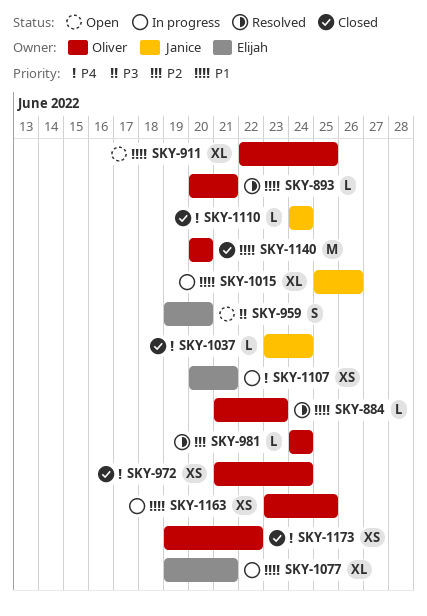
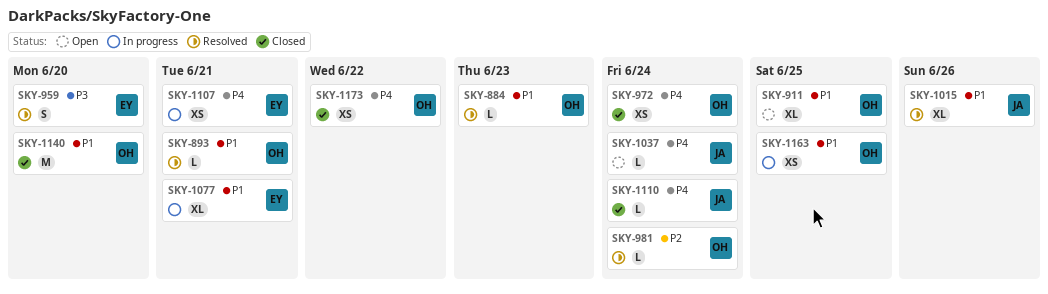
SKY-959, status: Open -> Resolved
SKY-1015, status: In progress -> Resolved
SKY-1037, status: Closed -> Open

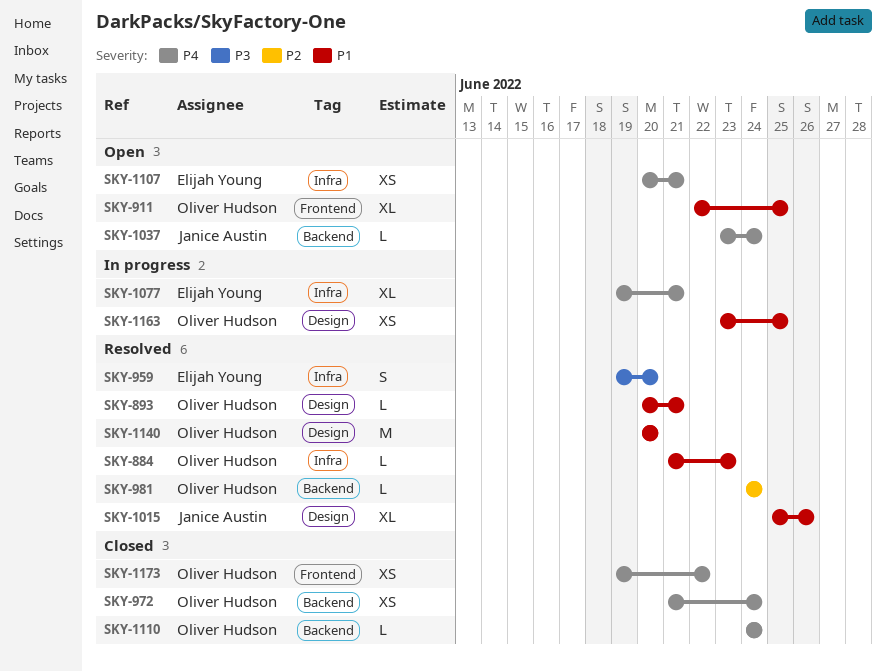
SKY-1077, priority: P1 -> P4
SKY-1107, status: In progress -> Open
SKY-1110, owner: Janice Austin -> Oliver Hudson
SKY-1140, status: Closed -> Resolved

